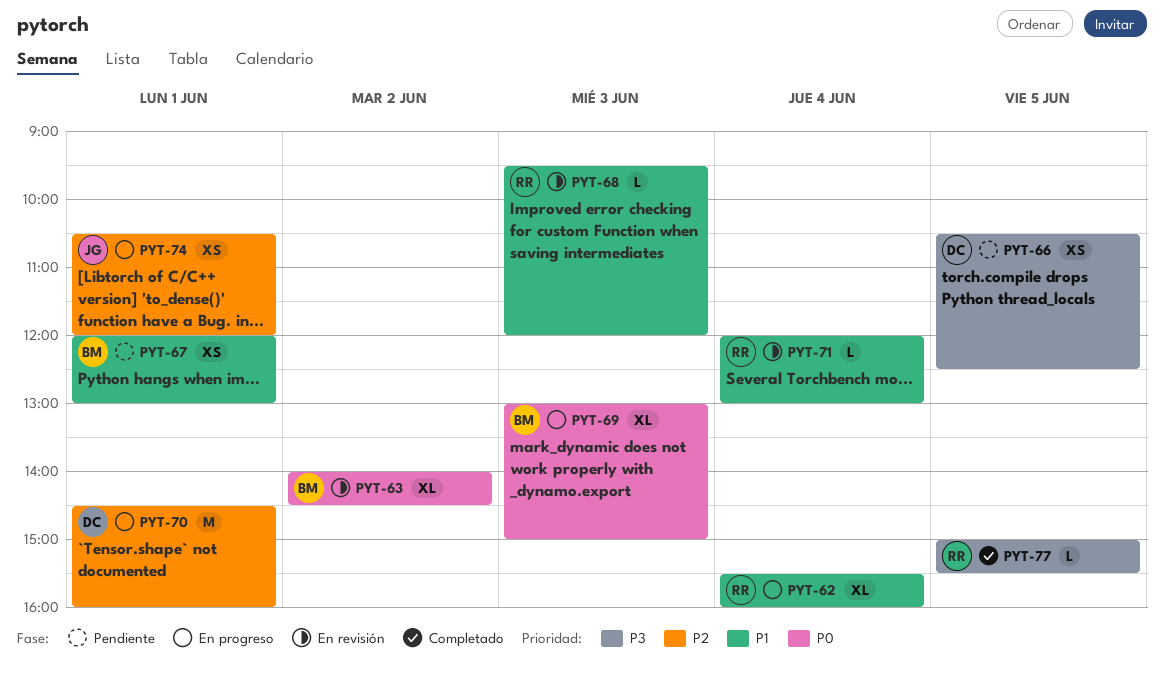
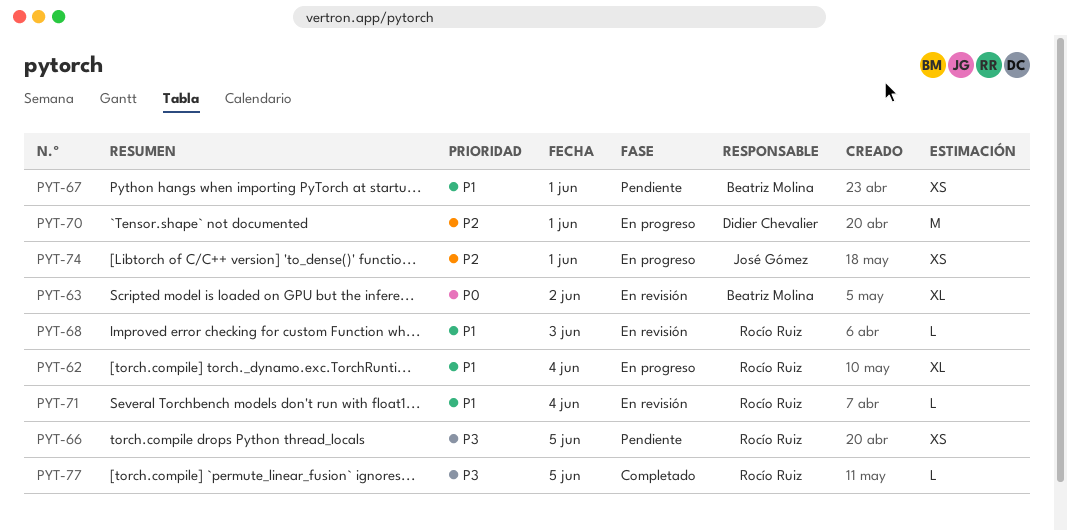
PYT-66, owner: Didier Chevalier -> Rocío Ruiz
PYT-69: present -> none

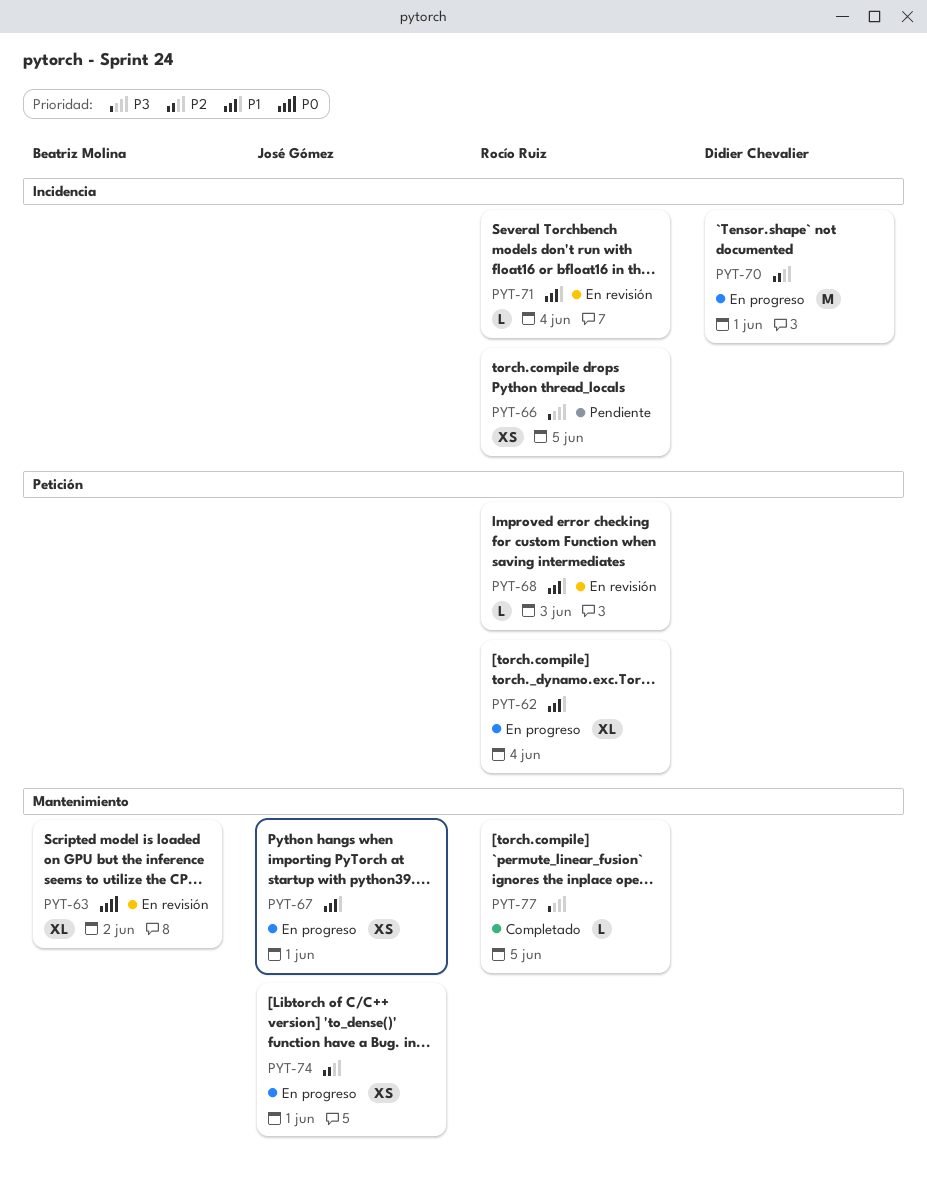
PYT-67, status: Pendiente -> En progreso
PYT-67, owner: Beatriz Molina -> José Gómez

